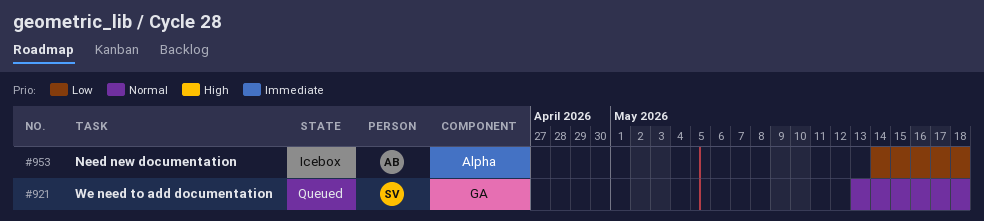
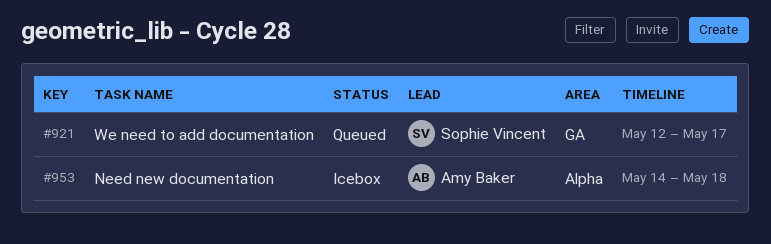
#921, start: May 13 -> May 12
#921, due: May 18 -> May 17

